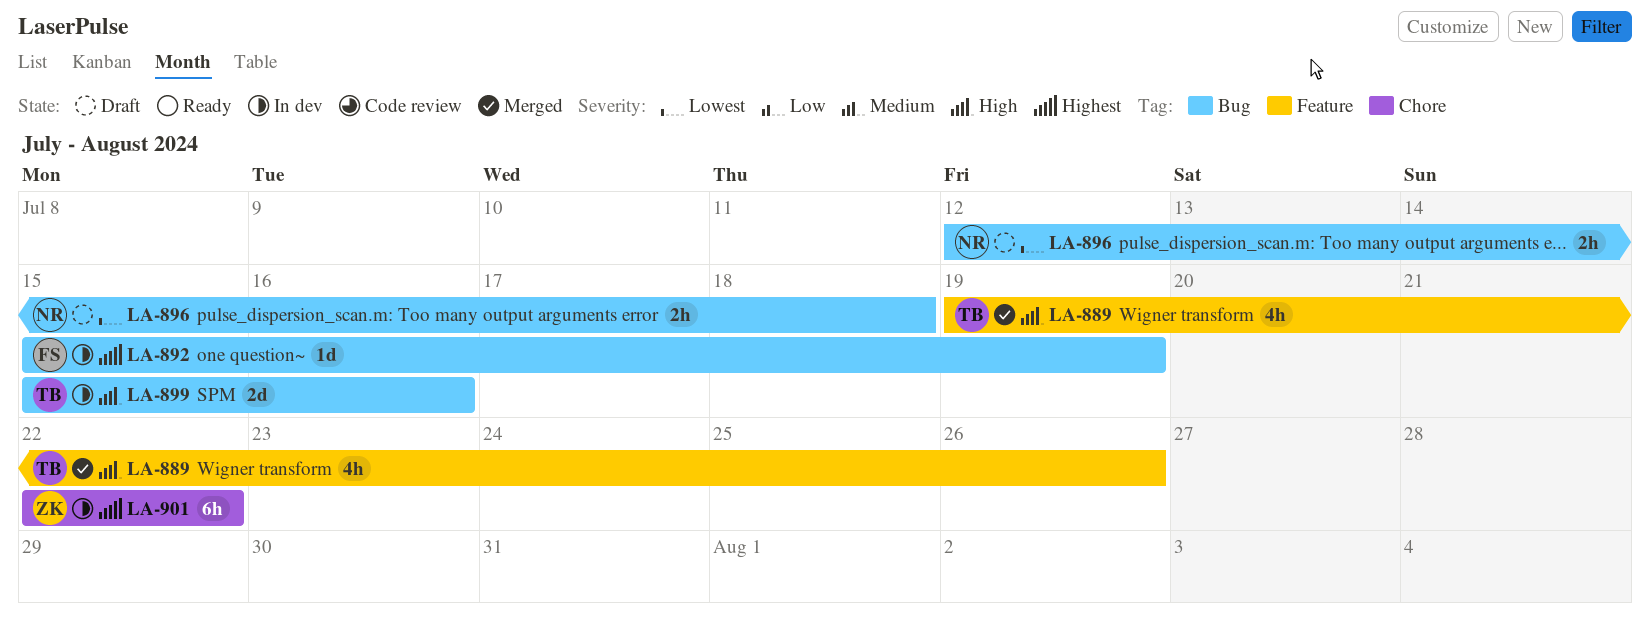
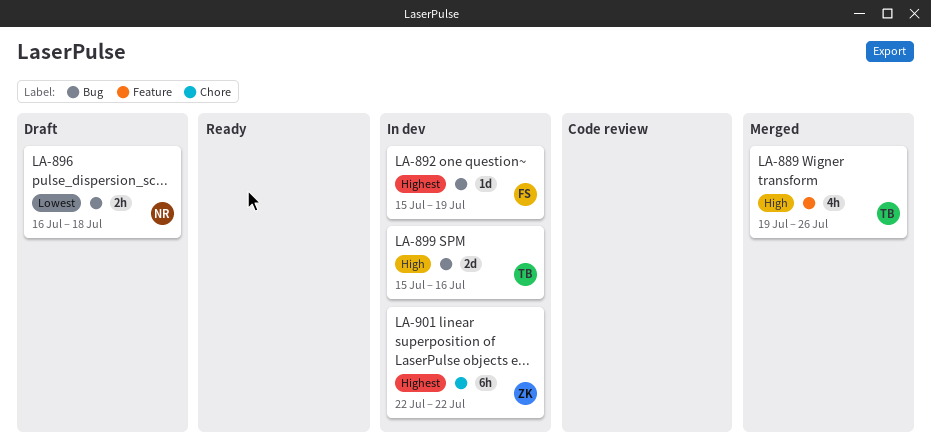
LA-896, start: Jul 12 -> Jul 16

